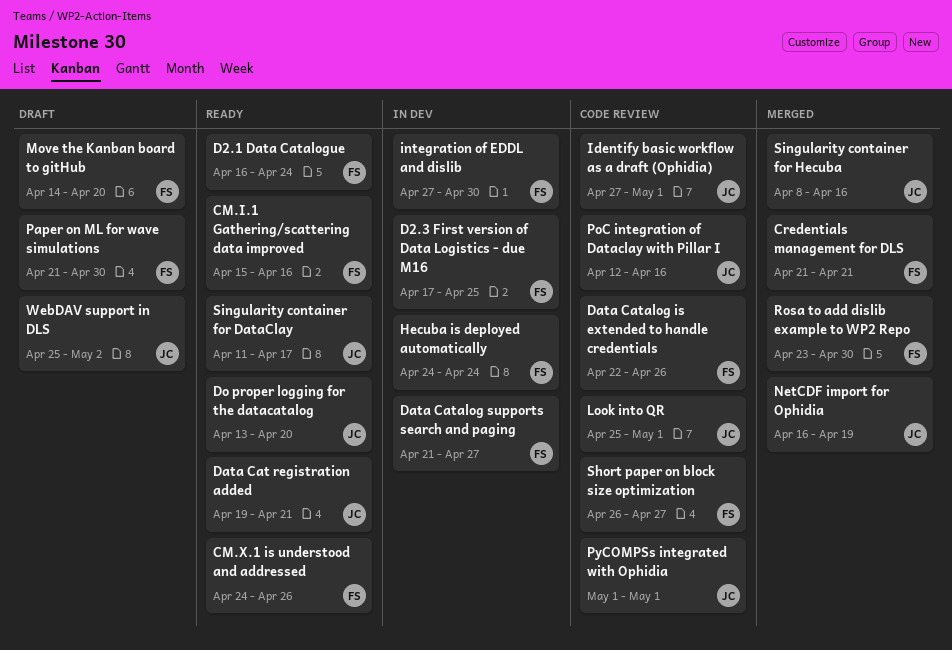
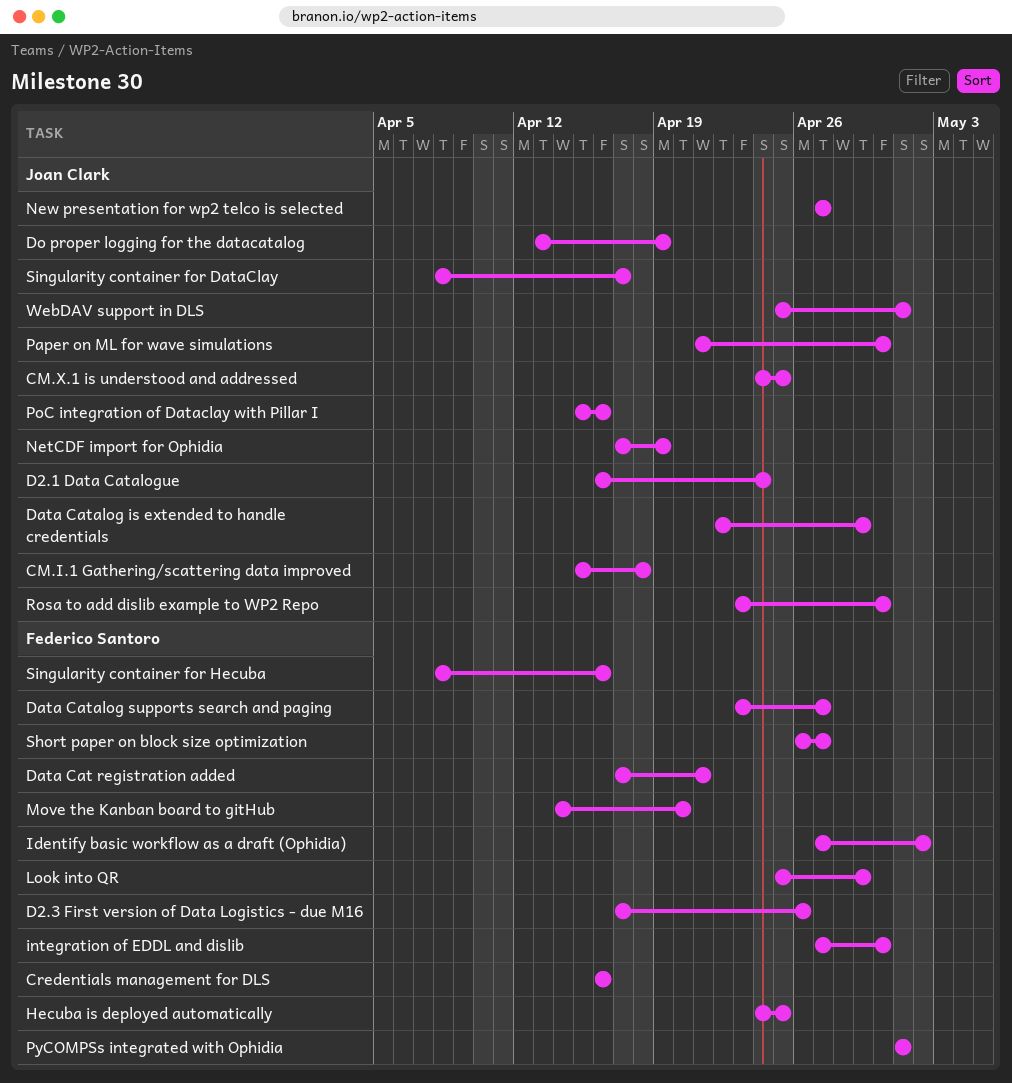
CM.I.1 Gathering/scattering data improved, owner: Federico Santoro -> Joan Clark
CM.I.1 Gathering/scattering data improved, due: Apr 16 -> Apr 18
CM.X.1 is understood and addressed, owner: Federico Santoro -> Joan Clark
CM.X.1 is understood and addressed, due: Apr 26 -> Apr 25
Credentials management for DLS, start: Apr 21 -> Apr 16
Credentials management for DLS, due: Apr 21 -> Apr 16
D2.1 Data Catalogue, owner: Federico Santoro -> Joan Clark
D2.3 First version of Data Logistics - due M16, due: Apr 25 -> Apr 26
Data Cat registration added, owner: Joan Clark -> Federico Santoro
Data Cat registration added, start: Apr 19 -> Apr 17
Data Catalog is extended to handle credentials, owner: Federico Santoro -> Joan Clark
Data Catalog is extended to handle credentials, due: Apr 26 -> Apr 29
Data Catalog supports search and paging, start: Apr 21 -> Apr 23
Do proper logging for the datacatalog, due: Apr 20 -> Apr 19
Hecuba is deployed automatically, due: Apr 24 -> Apr 25
Identify basic workflow as a draft (Ophidia), owner: Joan Clark -> Federico Santoro
Identify basic workflow as a draft (Ophidia), due: May 1 -> May 2
Look into QR, owner: Joan Clark -> Federico Santoro
Look into QR, due: May 1 -> Apr 29
NetCDF import for Ophidia, start: Apr 16 -> Apr 17
New presentation for wp2 telco is selected: none -> present
Paper on ML for wave simulations, owner: Federico Santoro -> Joan Clark
PoC integration of Dataclay with Pillar I, start: Apr 12 -> Apr 15
PyCOMPSs integrated with Ophidia, owner: Joan Clark -> Federico Santoro
Rosa to add dislib example to WP2 Repo, owner: Federico Santoro -> Joan Clark
Singularity container for DataClay, start: Apr 11 -> Apr 8
Singularity container for Hecuba, owner: Joan Clark -> Federico Santoro
WebDAV support in DLS, due: May 2 -> May 1

